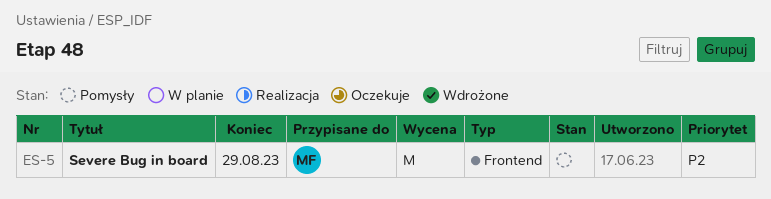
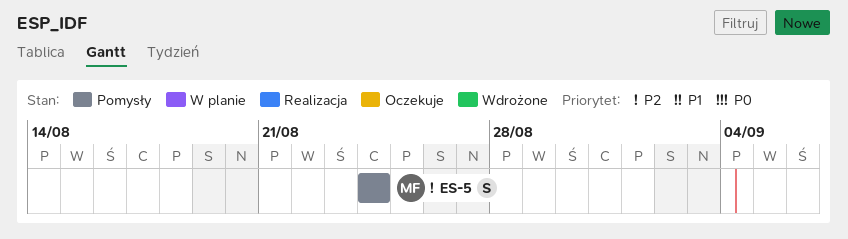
ES-5, estimate: M -> S
ES-5, due: Aug 29 -> Aug 24

